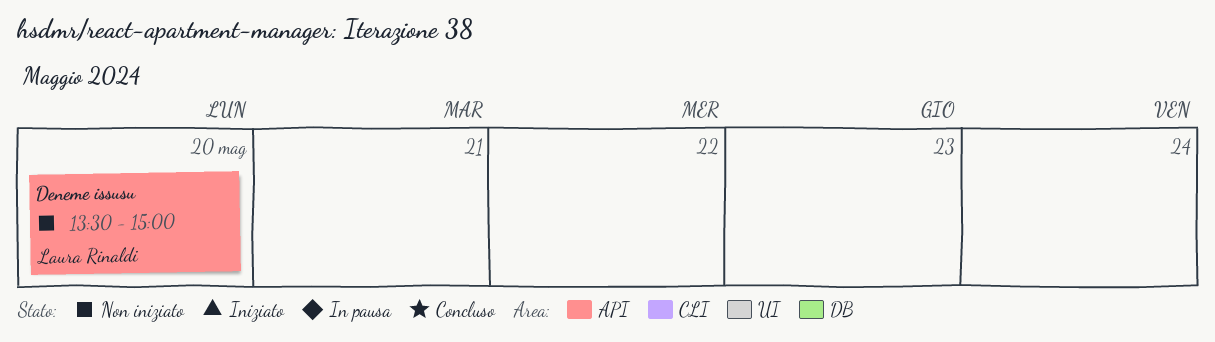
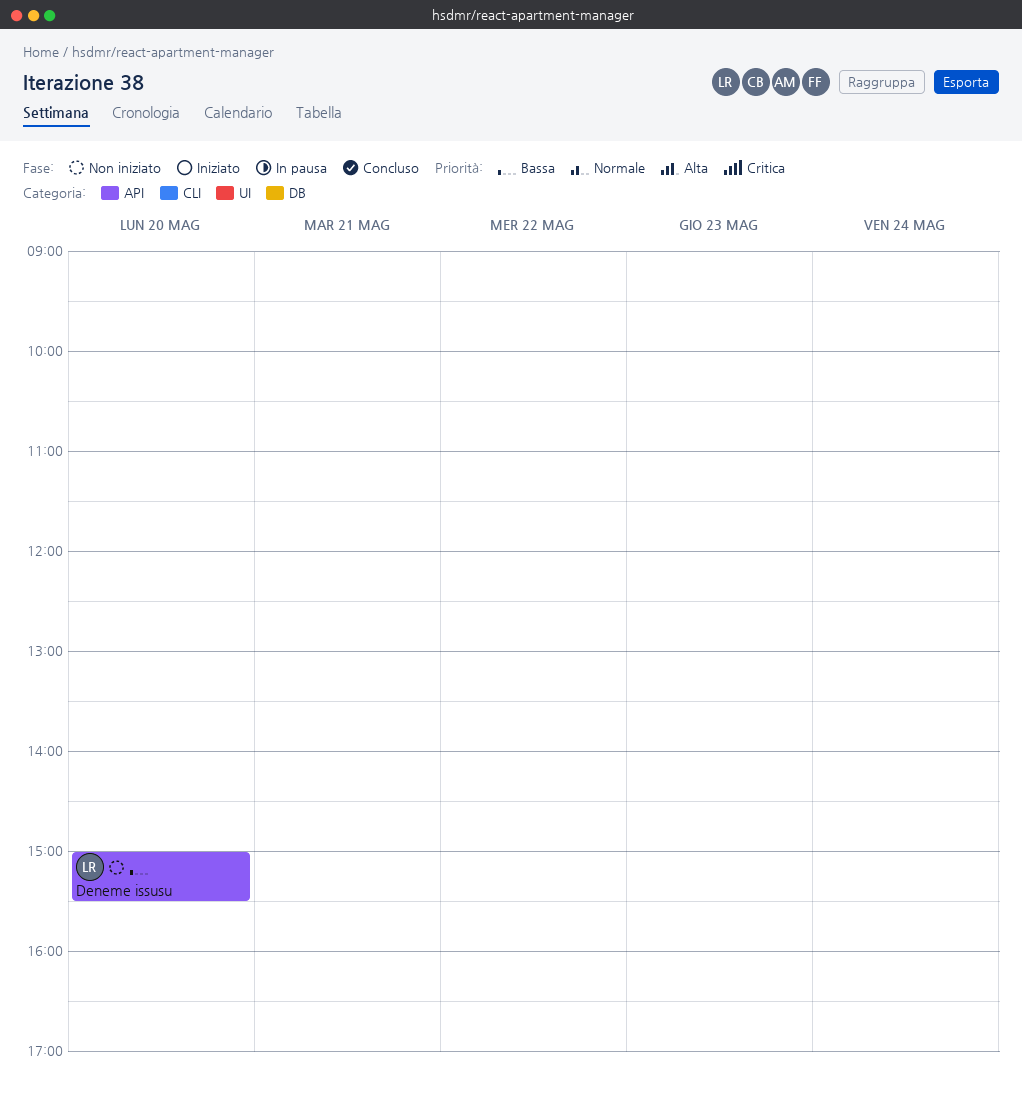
Deneme issusu, begins: 13:30 -> 15:00
Deneme issusu, ends: 15:00 -> 15:30

